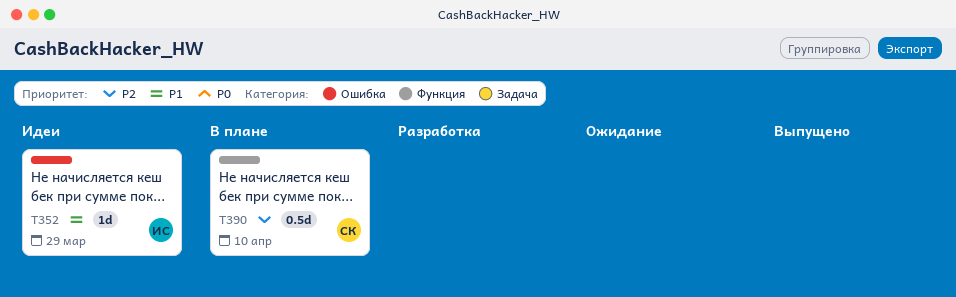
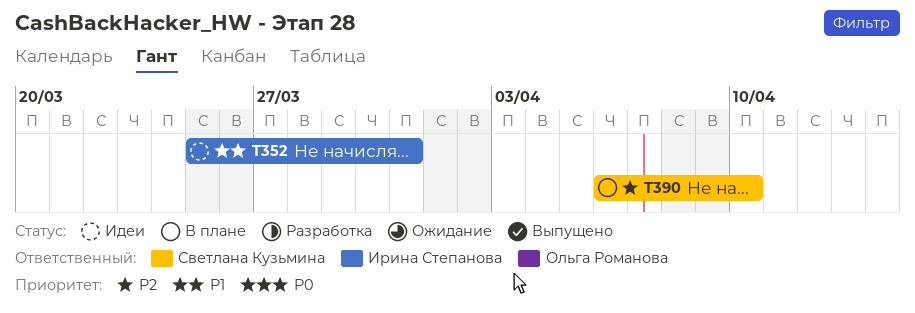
T352, due: Mar 29 -> Mar 31

